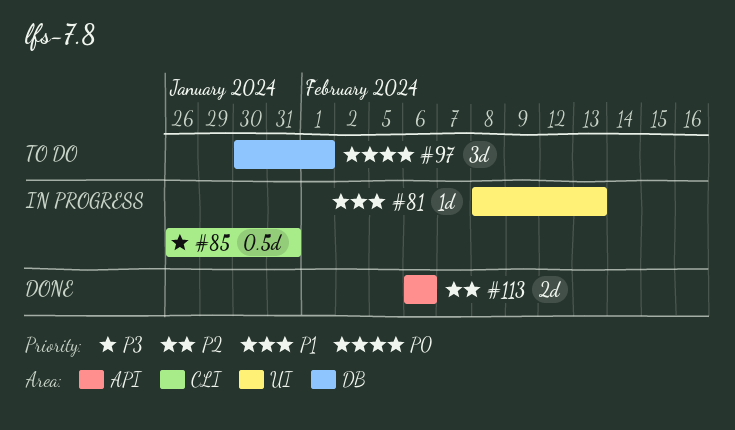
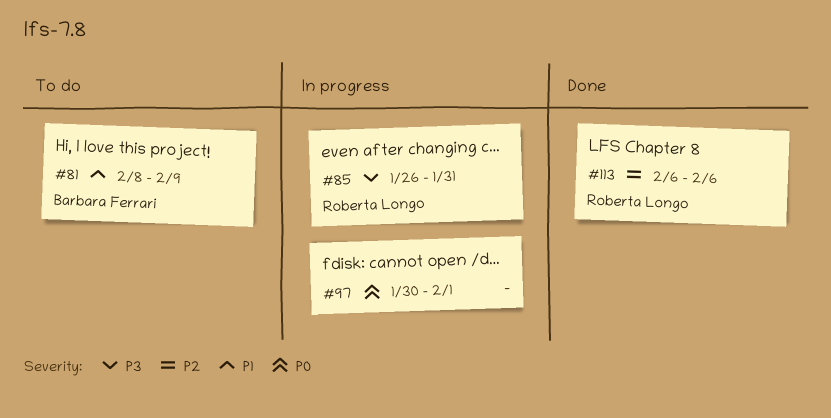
#81, status: In progress -> To do
#81, due: Feb 13 -> Feb 9
#97, status: To do -> In progress

